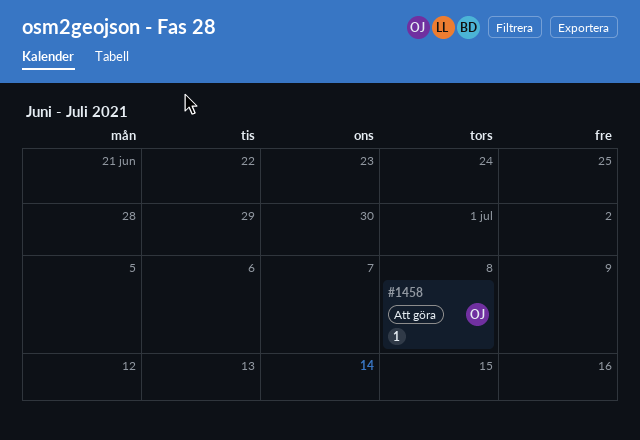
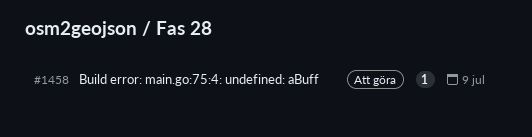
#1458, due: Jul 8 -> Jul 9

